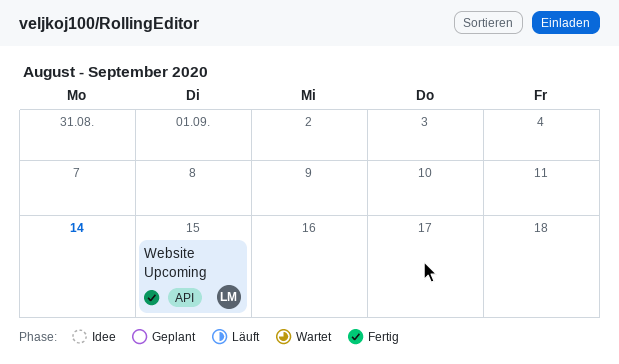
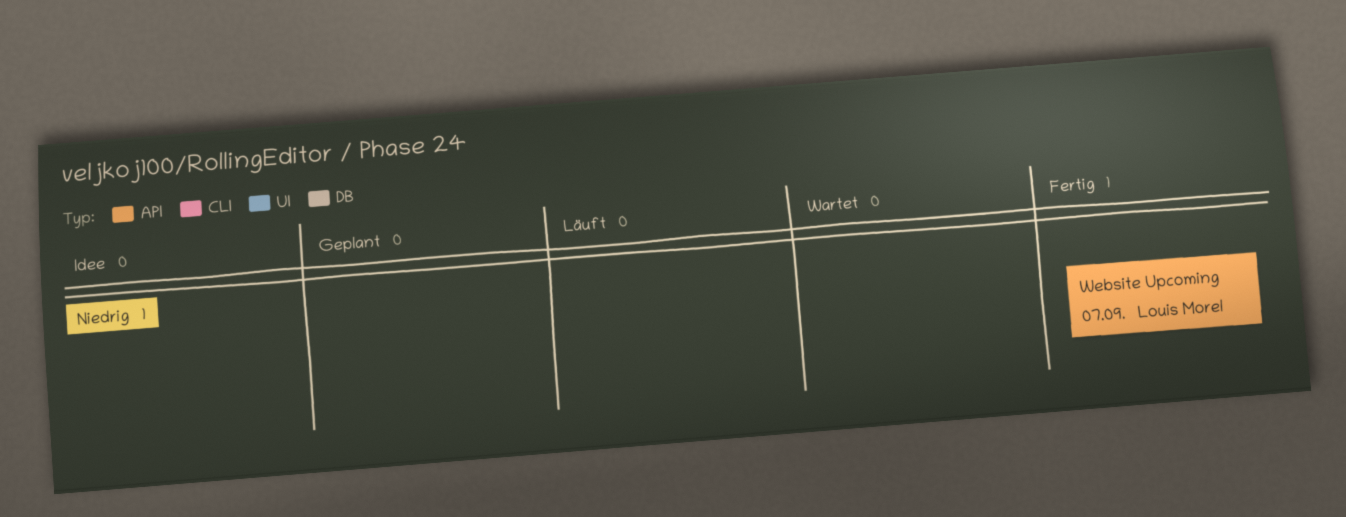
Website Upcoming, due: Sep 15 -> Sep 7

